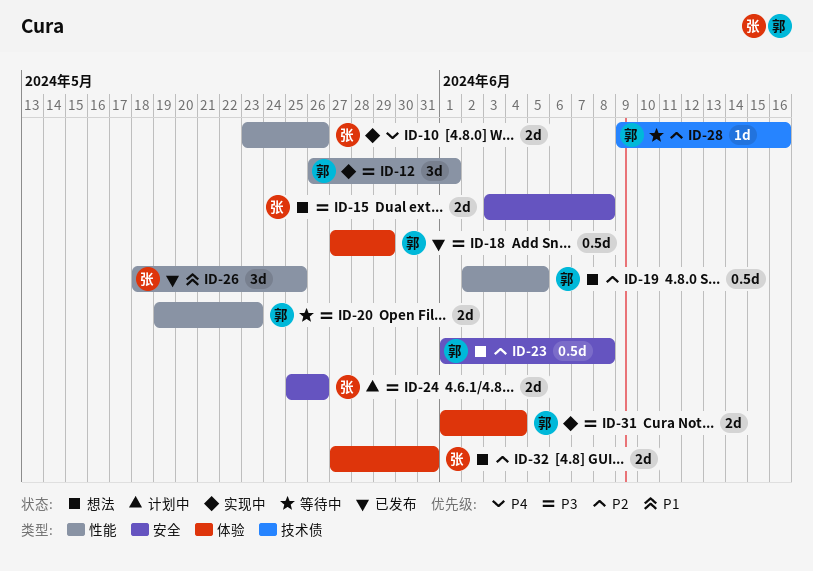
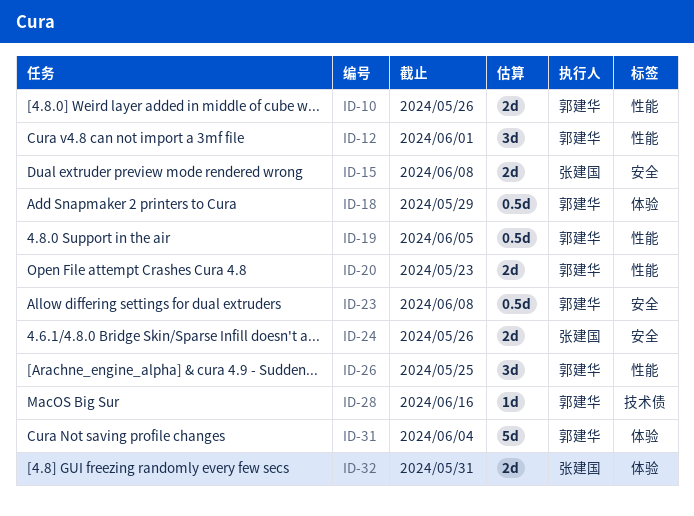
ID-10, owner: 张建国 -> 郭建华
ID-26, owner: 张建国 -> 郭建华
ID-31, estimate: 2d -> 5d

